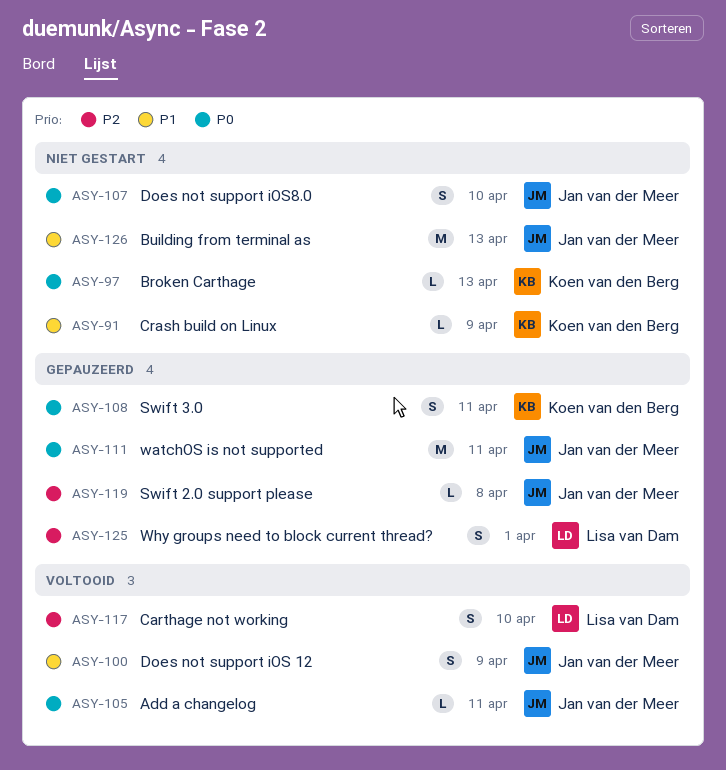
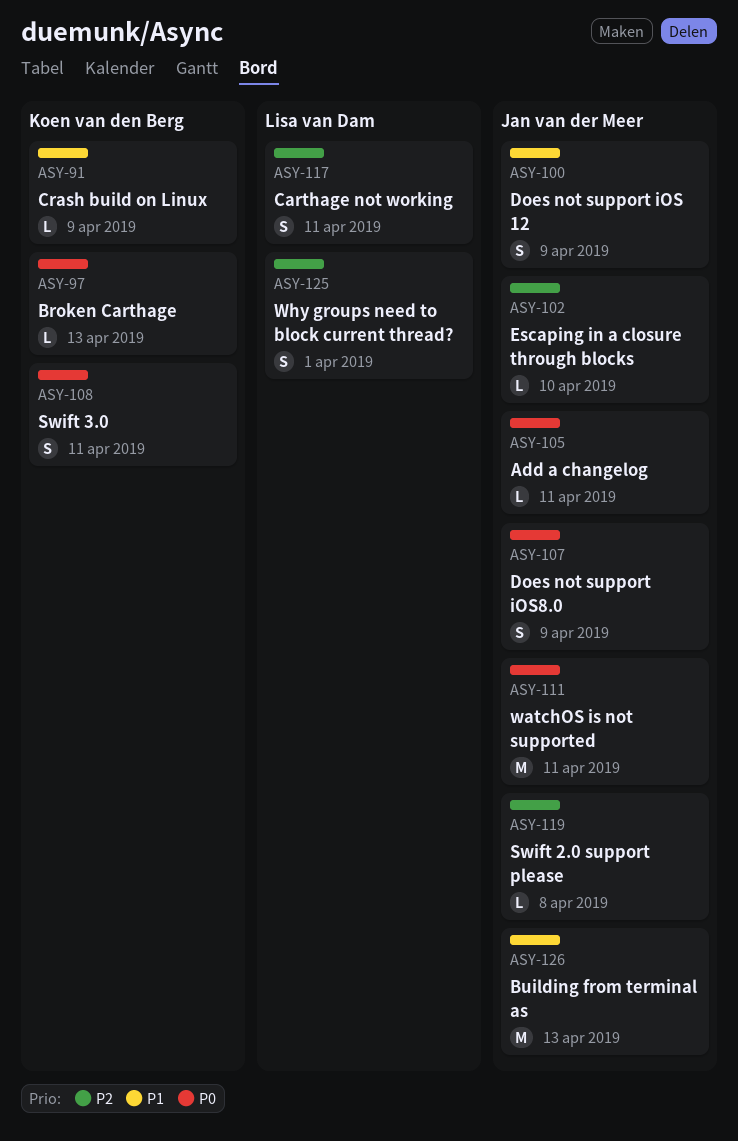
ASY-102: none -> present
ASY-107, due: Apr 10 -> Apr 9
ASY-117, due: Apr 10 -> Apr 11

